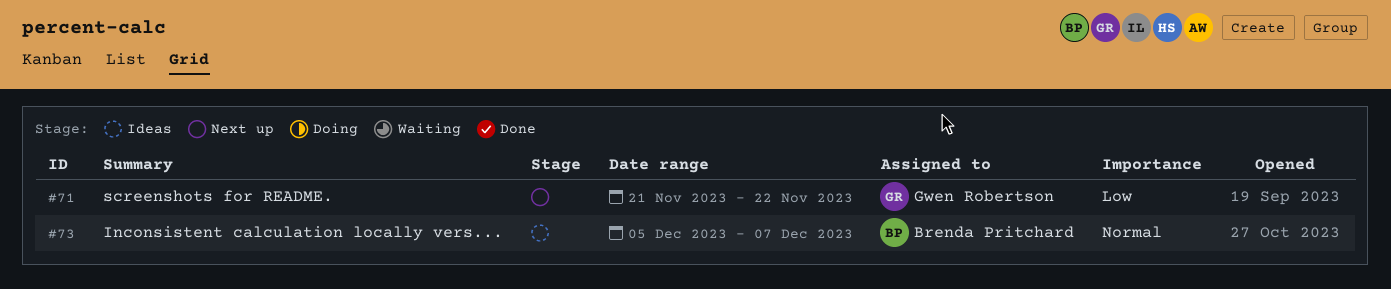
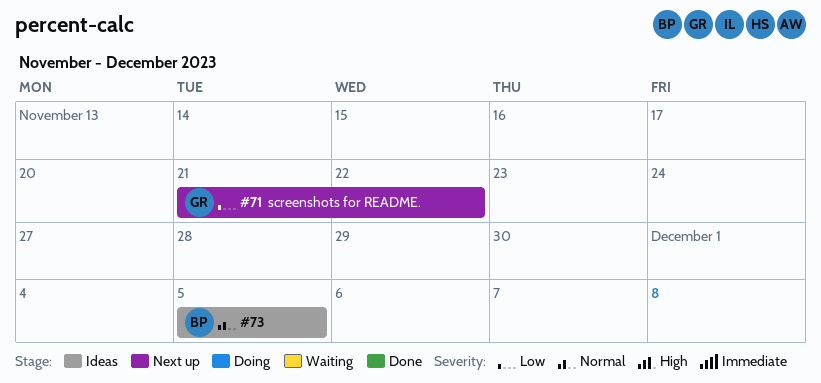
#73, due: Dec 7 -> Dec 5

